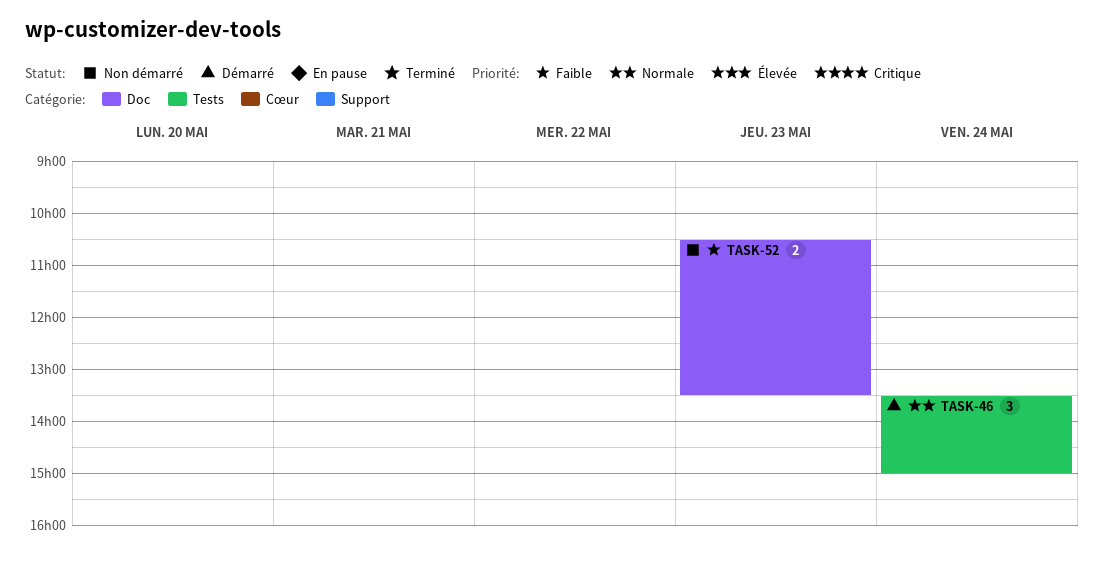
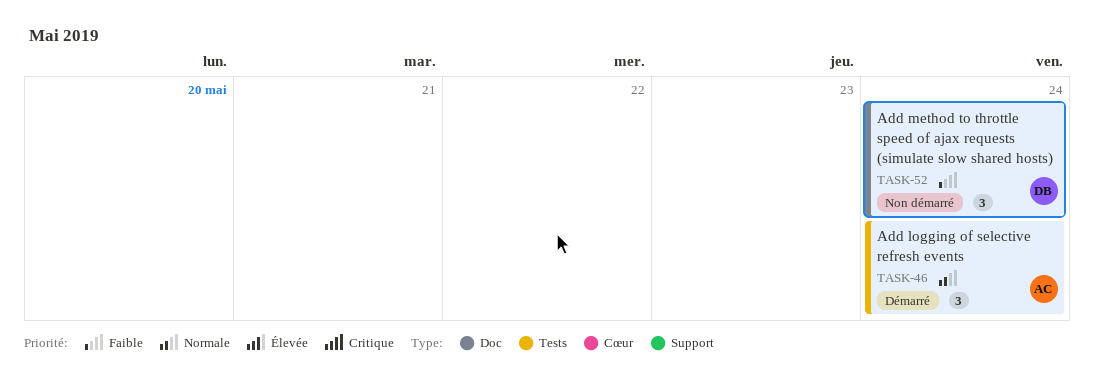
TASK-52, estimate: 2 -> 3
TASK-52, day: May 23 -> May 24

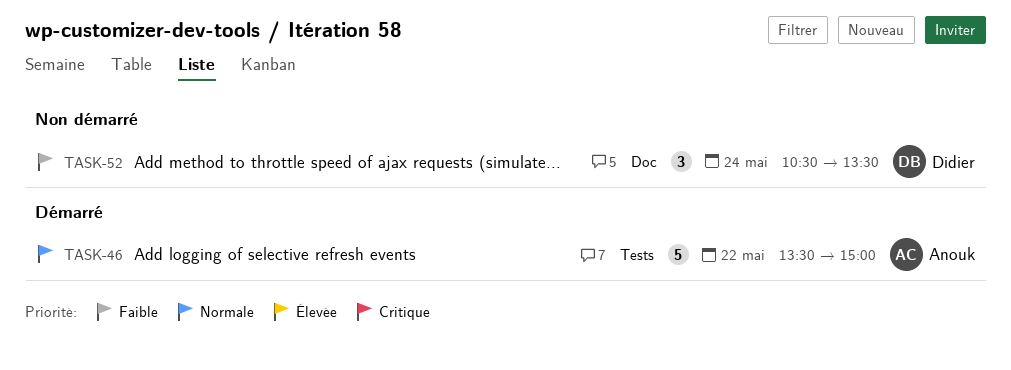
TASK-46, estimate: 3 -> 5
TASK-46, day: May 24 -> May 22

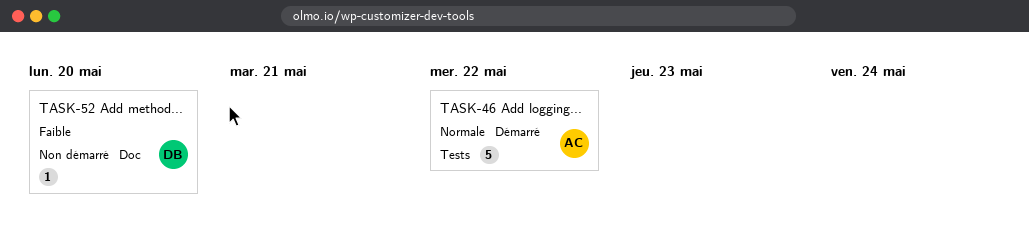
TASK-52, estimate: 3 -> 1
TASK-52, day: May 24 -> May 20

